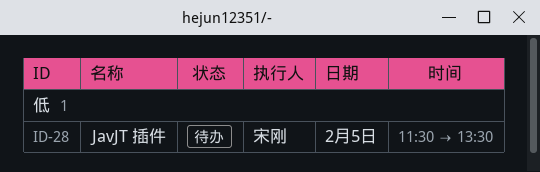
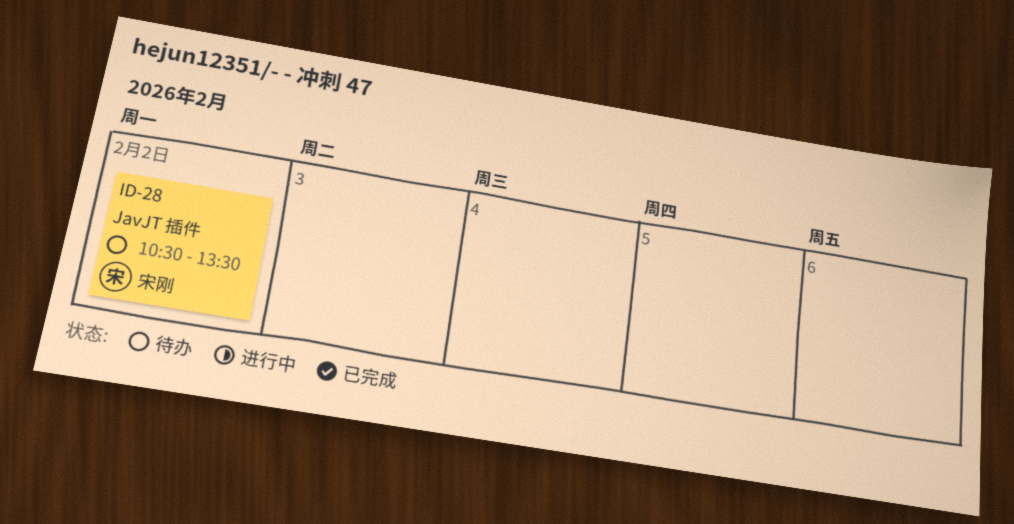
ID-28, day: Feb 5 -> Feb 2
ID-28, begins: 11:30 -> 10:30

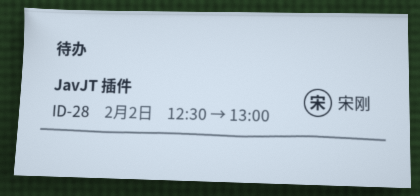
ID-28, begins: 10:30 -> 12:30
ID-28, ends: 13:30 -> 13:00

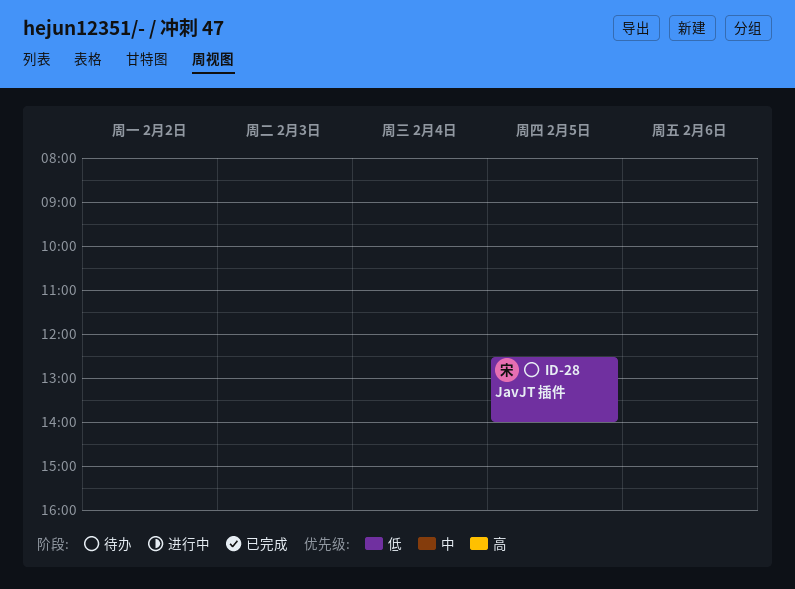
ID-28, day: Feb 2 -> Feb 5
ID-28, ends: 13:00 -> 14:00

